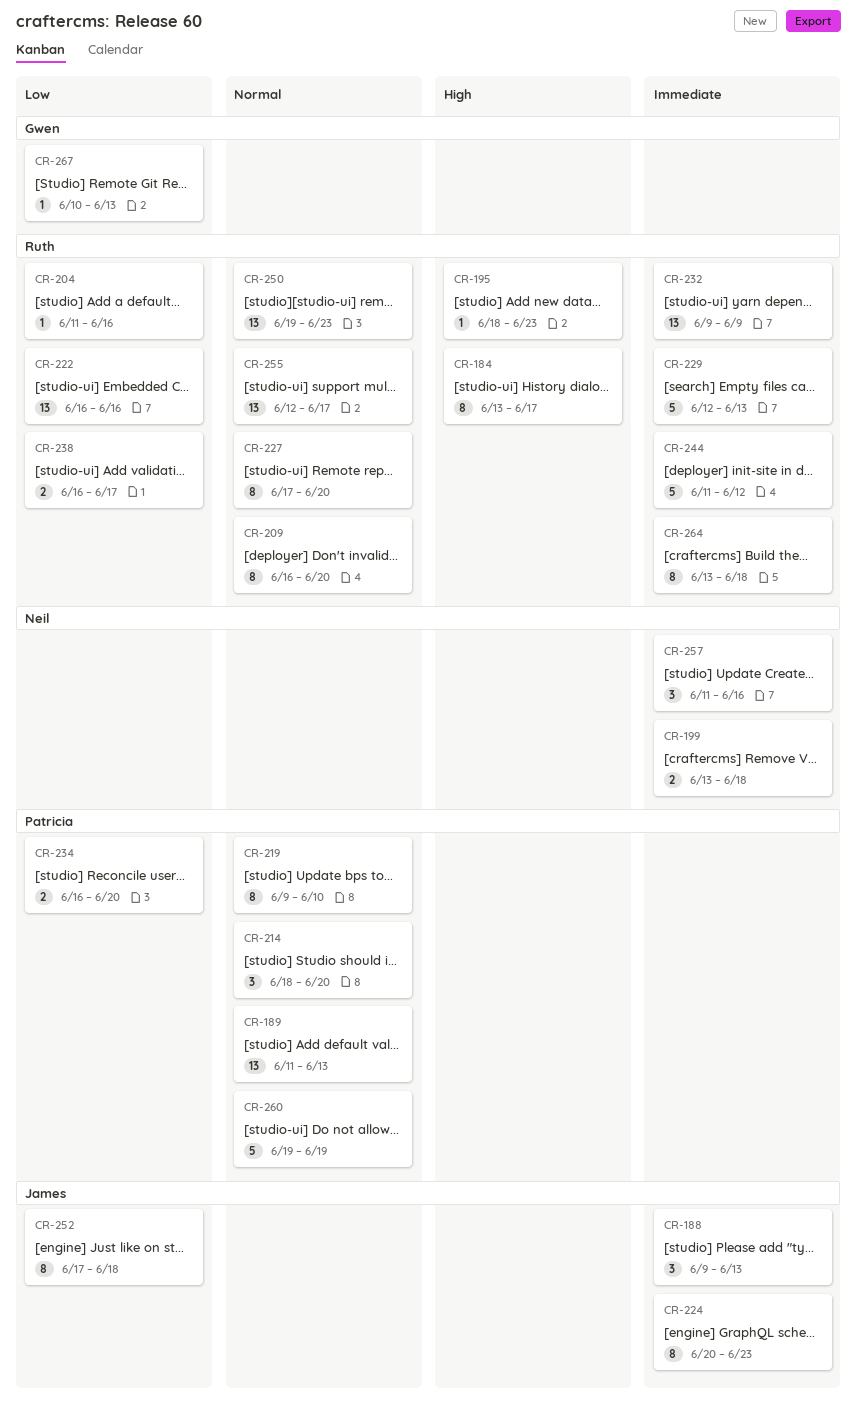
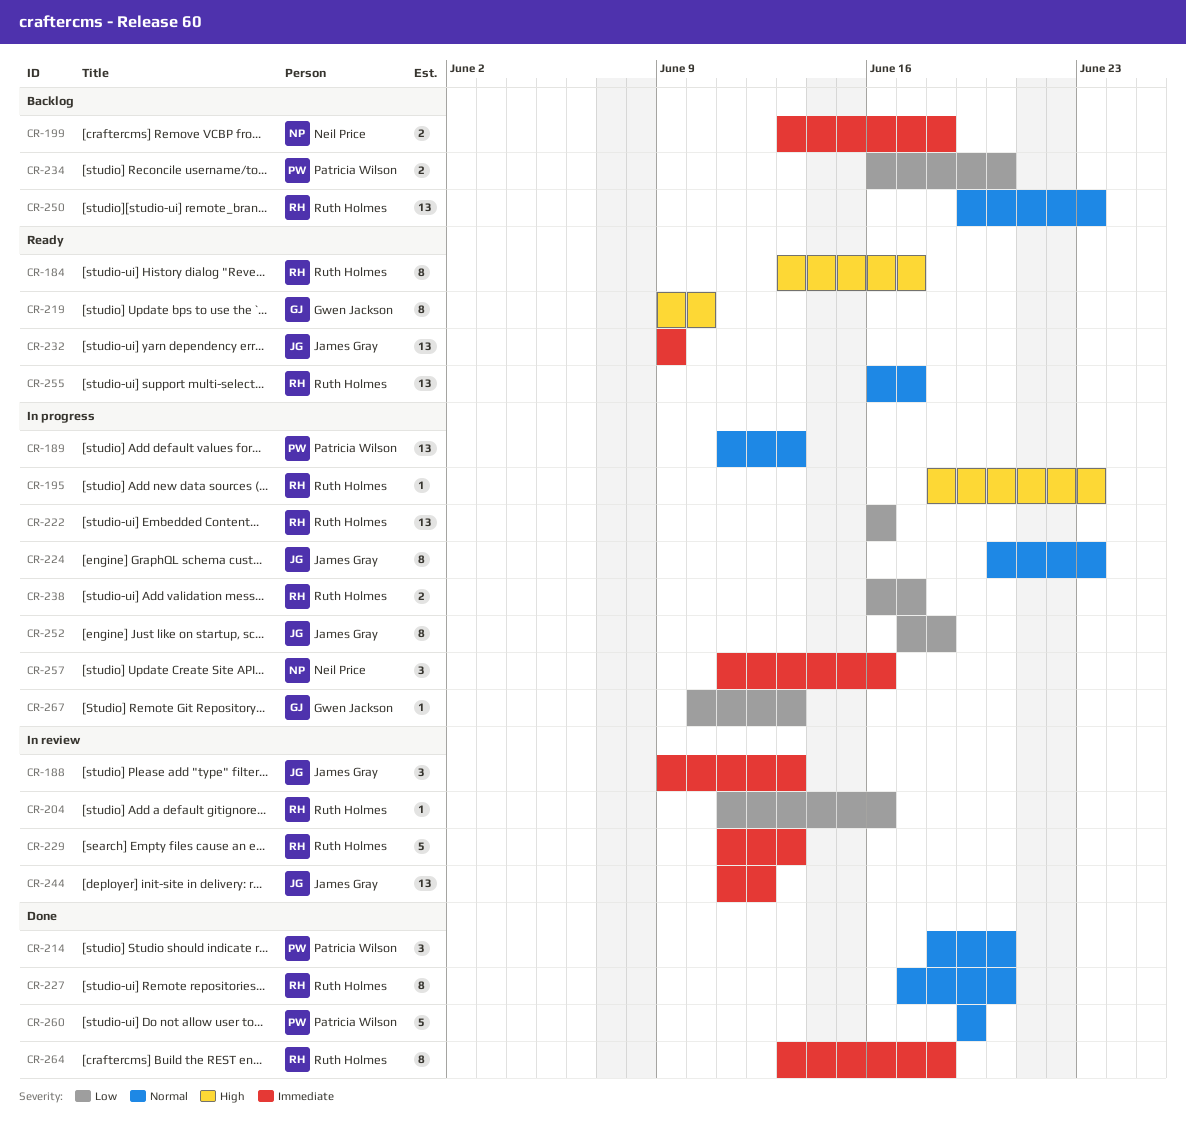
CR-209: present -> none
CR-219, owner: Patricia Wilson -> Gwen Jackson
CR-219, priority: Normal -> High
CR-224, priority: Immediate -> Normal
CR-229, start: Jun 12 -> Jun 11
CR-232, owner: Ruth Holmes -> James Gray
CR-244, owner: Ruth Holmes -> James Gray
CR-244, estimate: 5 -> 13
CR-255, start: Jun 12 -> Jun 16

